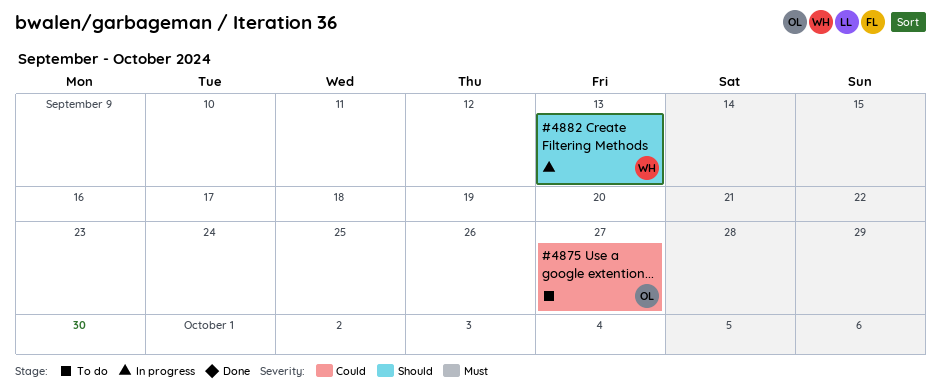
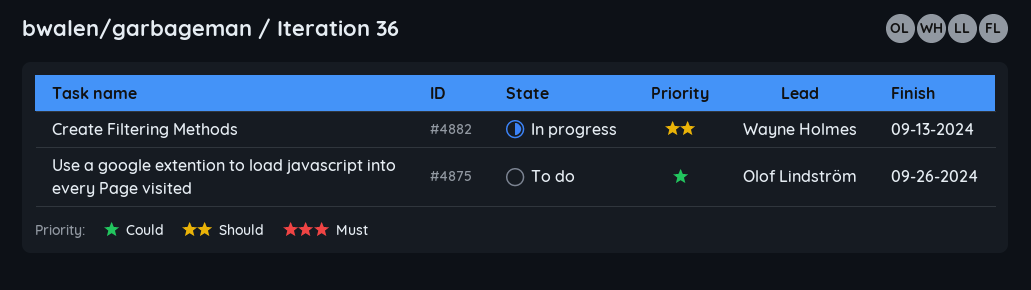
#4875, due: Sep 27 -> Sep 26

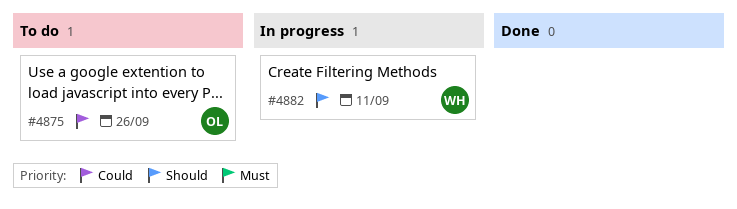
#4882, due: Sep 13 -> Sep 11

